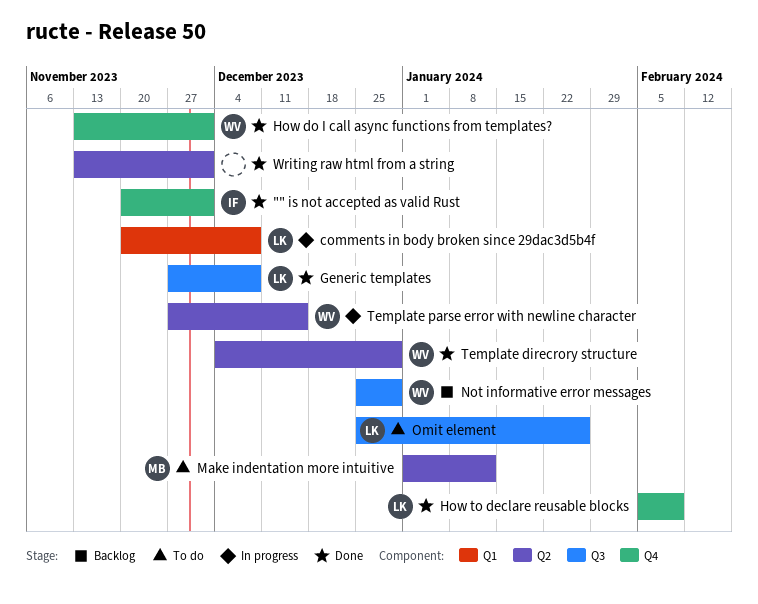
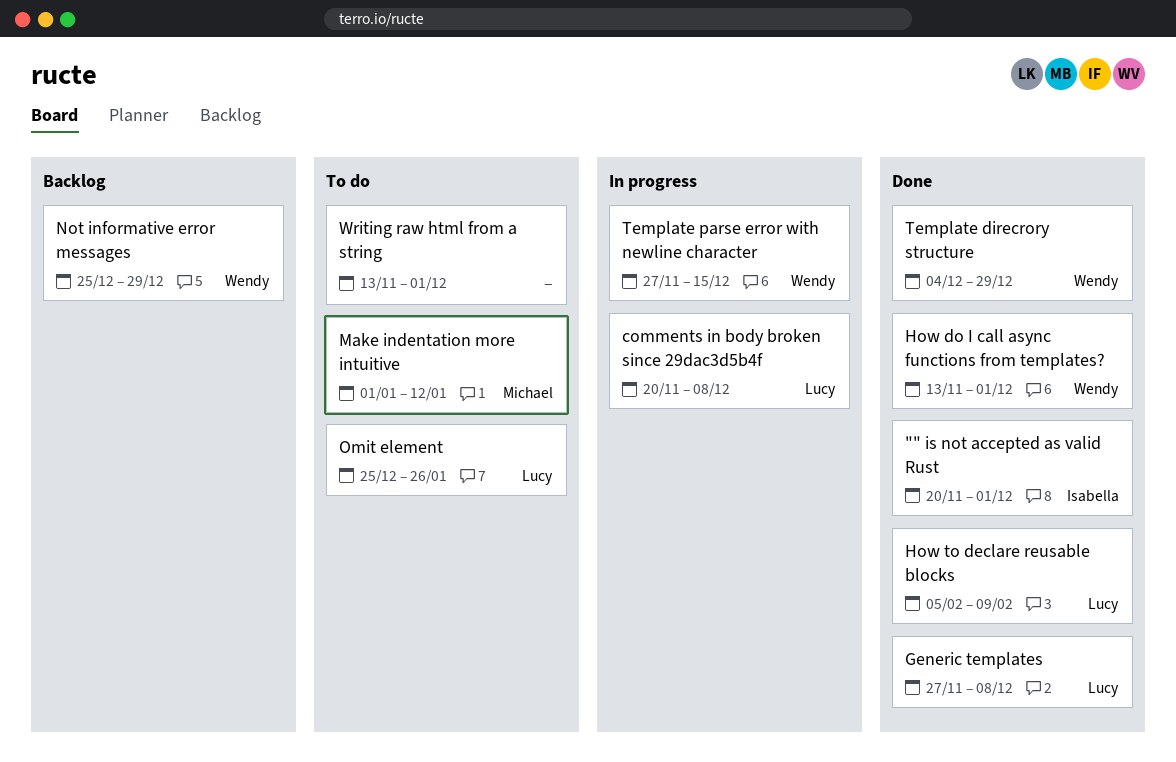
Writing raw html from a string, status: Done -> To do

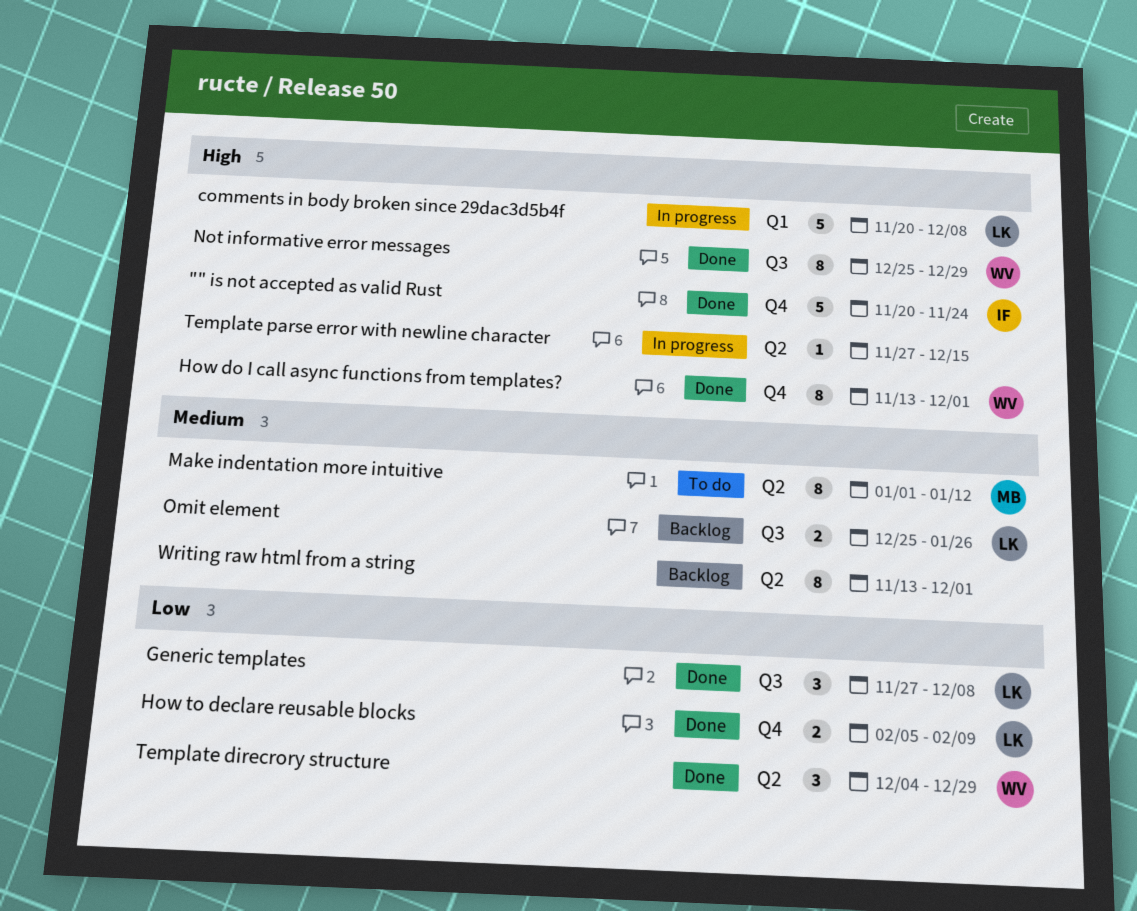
"" is not accepted as valid Rust, due: Dec 1 -> Nov 24
Not informative error messages, status: Backlog -> Done
Omit element, status: To do -> Backlog
Template parse error with newline character, owner: Wendy -> none
Writing raw html from a string, status: To do -> Backlog

